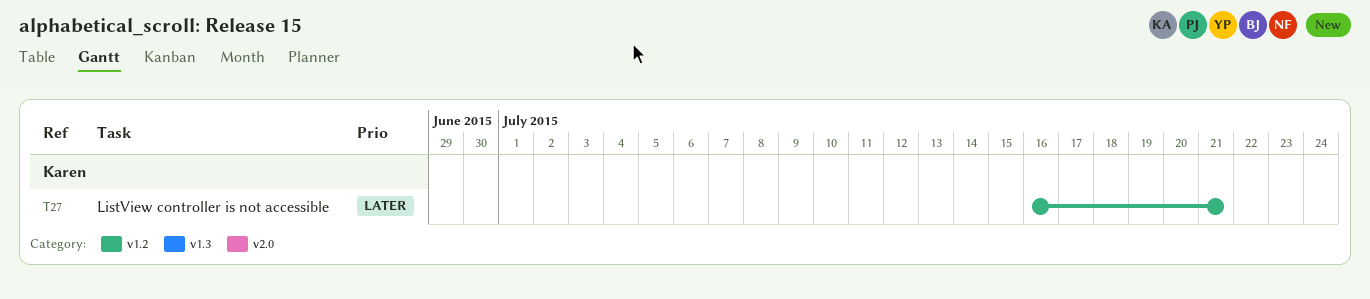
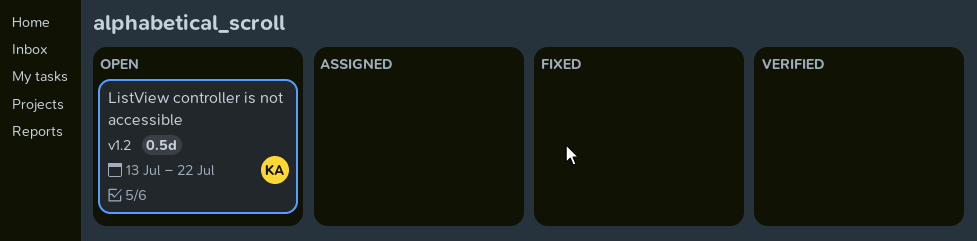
ListView controller is not accessible, start: Jul 16 -> Jul 13
ListView controller is not accessible, due: Jul 21 -> Jul 22

